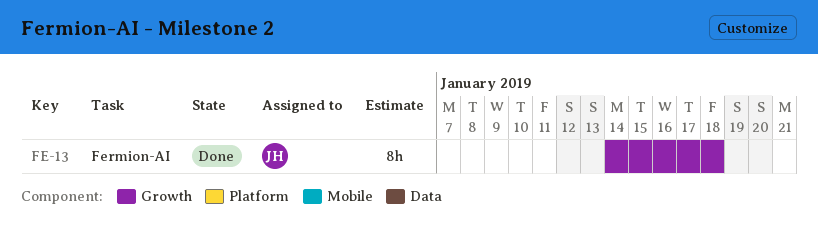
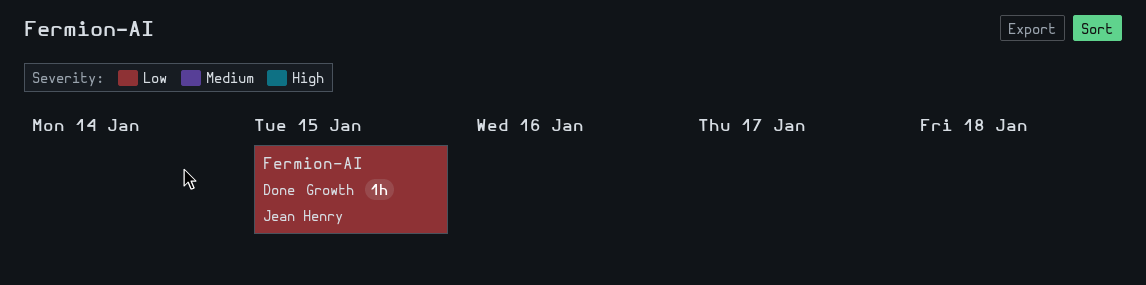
Fermion-AI, estimate: 8h -> 1h
Fermion-AI, due: Jan 18 -> Jan 15

